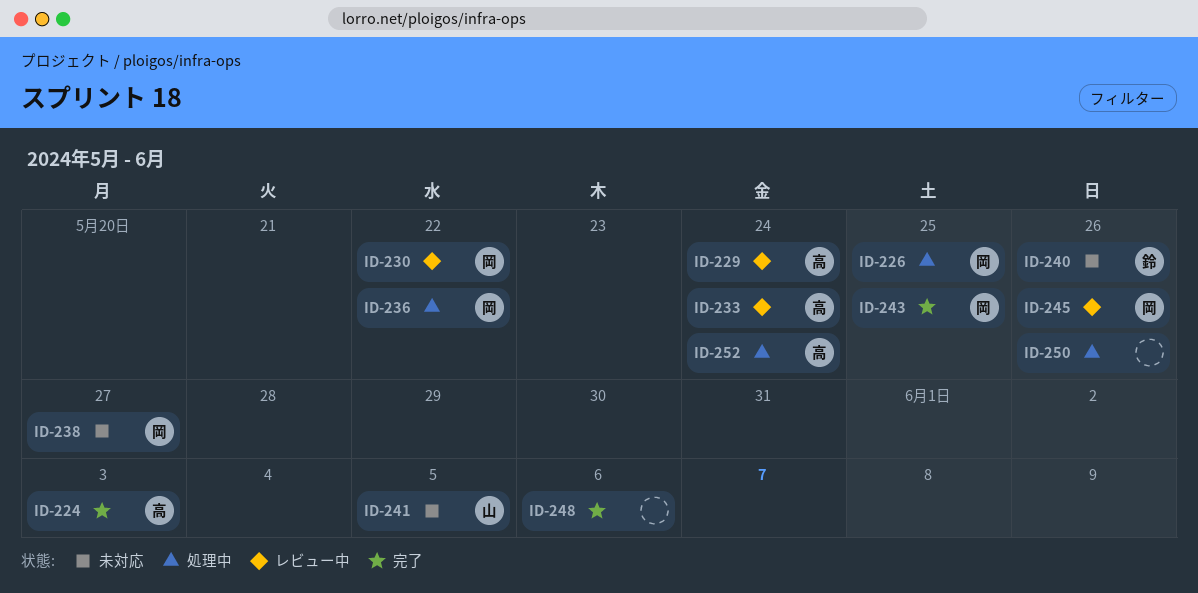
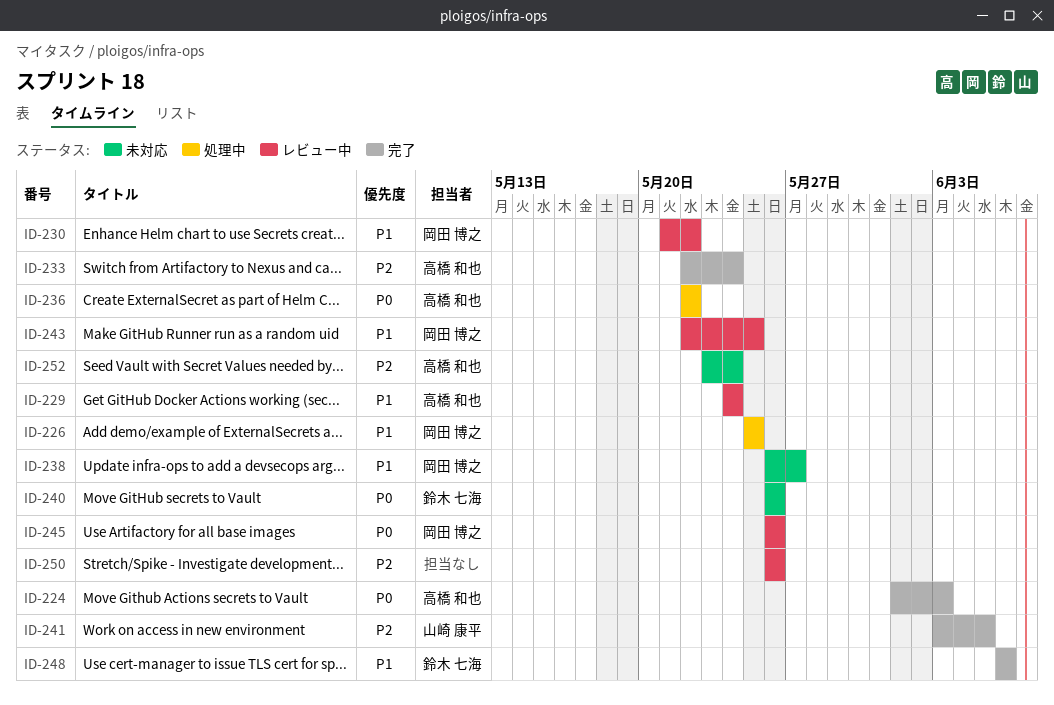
ID-233, status: レビュー中 -> 完了
ID-236, owner: 岡田 博之 -> 高橋 和也
ID-241, status: 未対応 -> 完了
ID-243, status: 完了 -> レビュー中
ID-248, owner: none -> 鈴木 七海
ID-250, status: 処理中 -> レビュー中
ID-252, status: 処理中 -> 未対応

